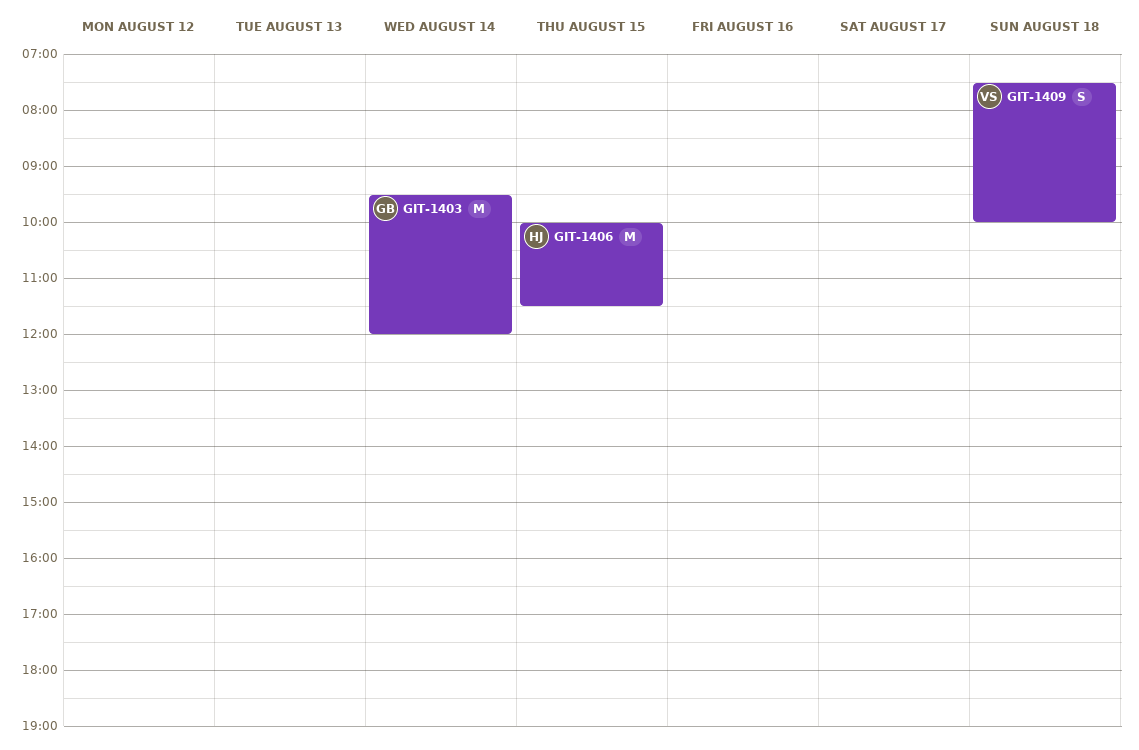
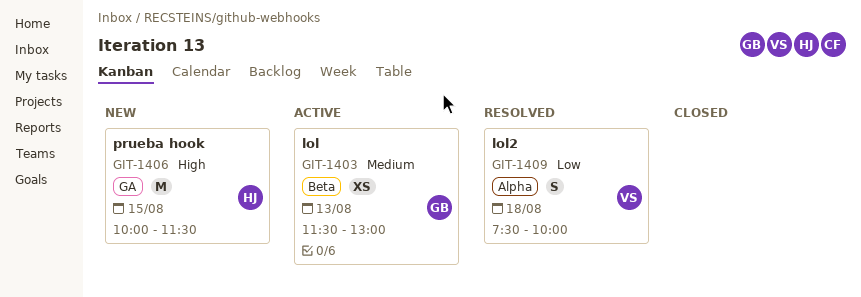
GIT-1403, estimate: M -> XS
GIT-1403, day: Aug 14 -> Aug 13
GIT-1403, begins: 09:30 -> 11:30
GIT-1403, ends: 12:00 -> 13:00

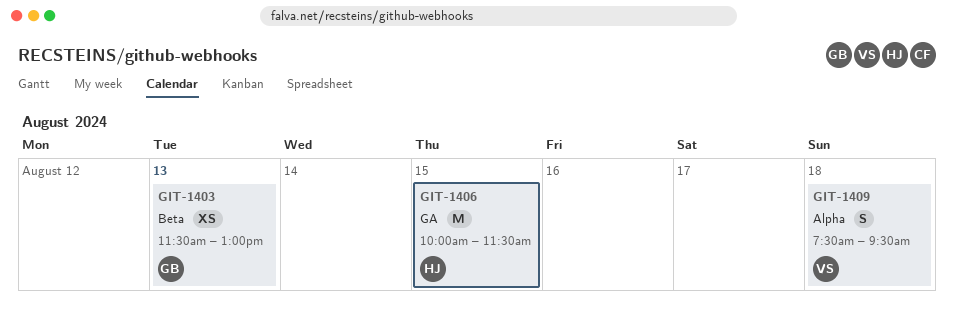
GIT-1409, ends: 10:00 -> 09:30

